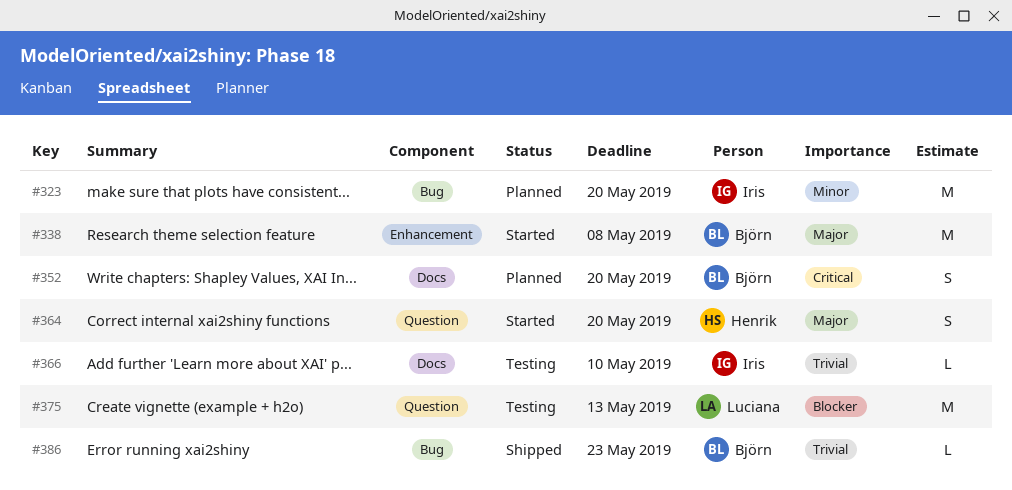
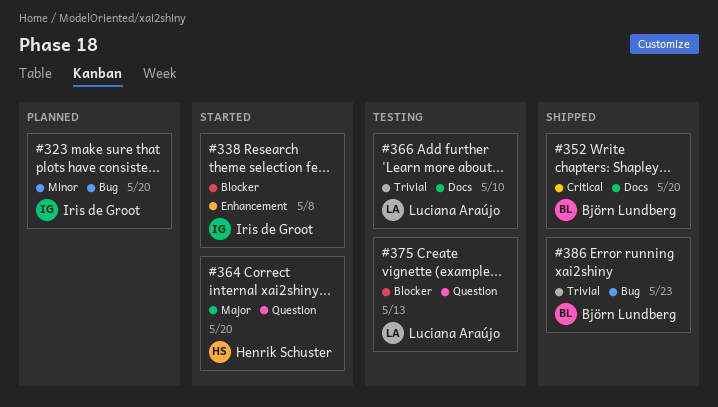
#338, owner: Björn Lundberg -> Iris de Groot
#338, priority: Major -> Blocker
#352, status: Planned -> Shipped
#366, owner: Iris de Groot -> Luciana Araújo

